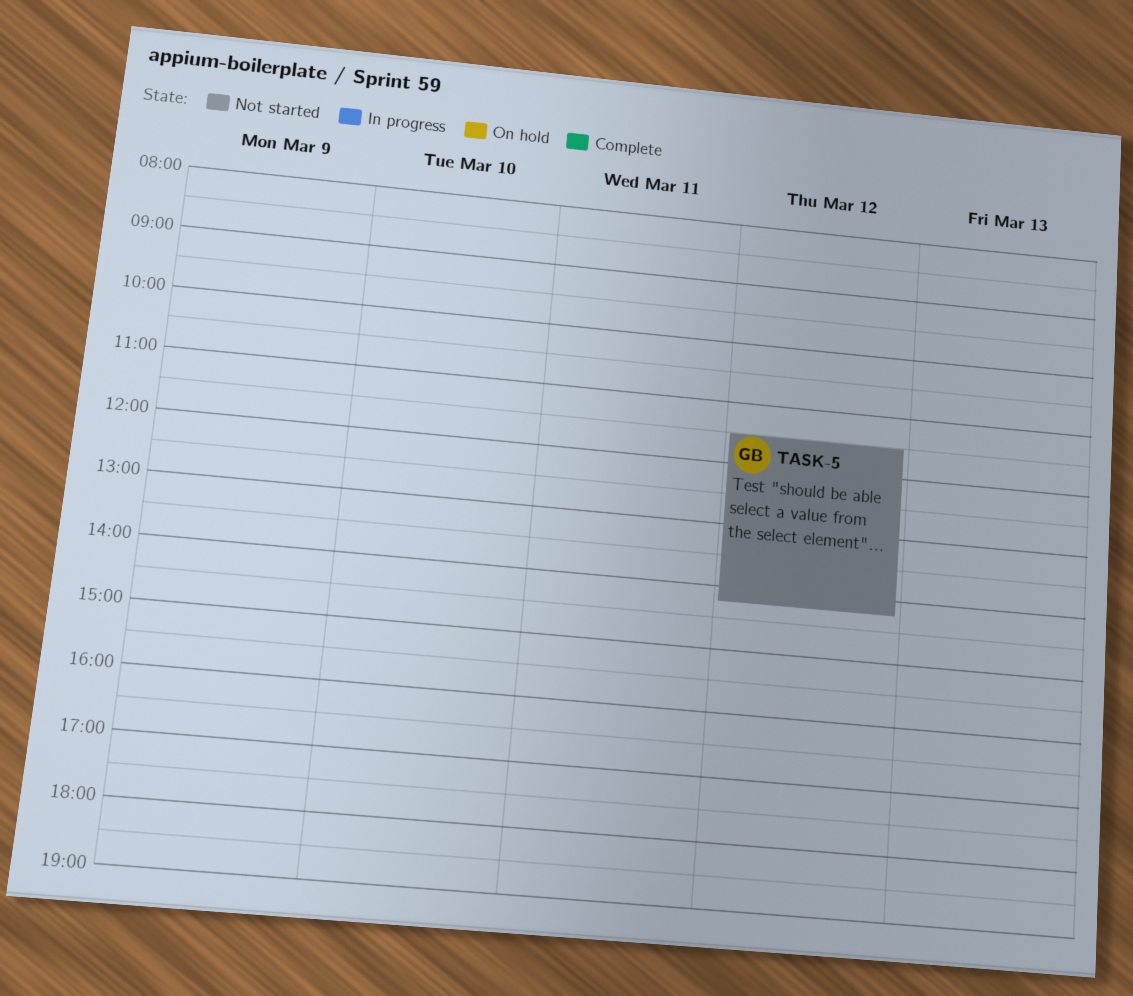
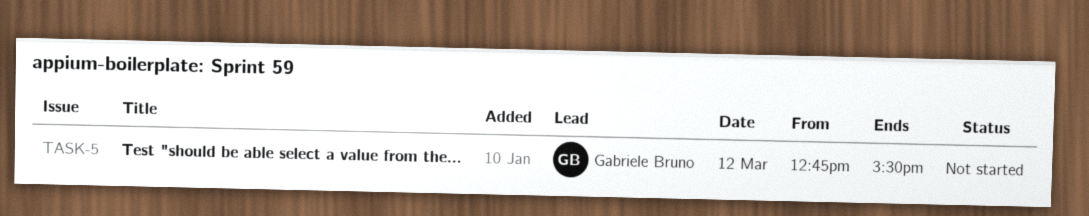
TASK-5, begins: 11:30 -> 12:45
TASK-5, ends: 14:15 -> 15:30

